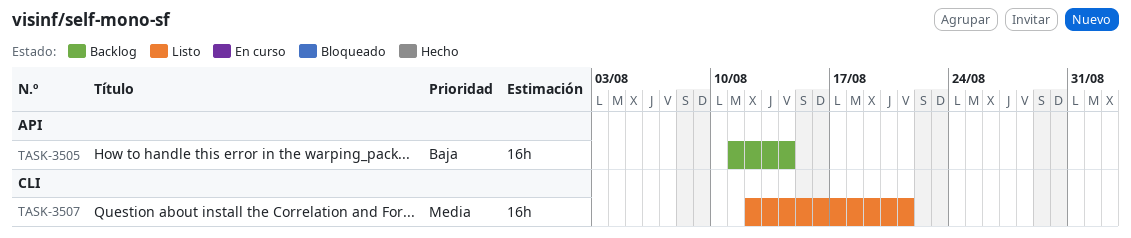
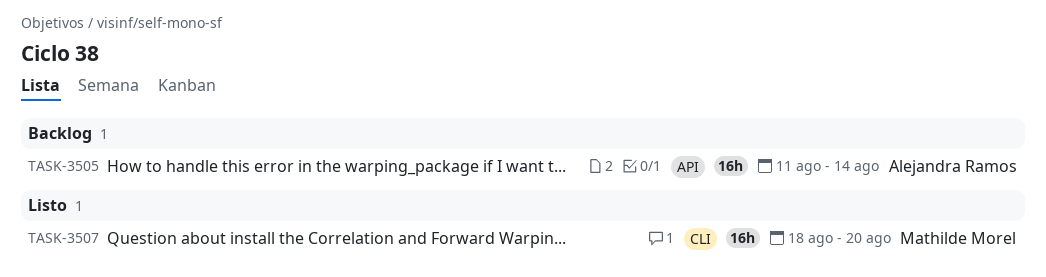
TASK-3507, start: Aug 12 -> Aug 18
TASK-3507, due: Aug 21 -> Aug 20

